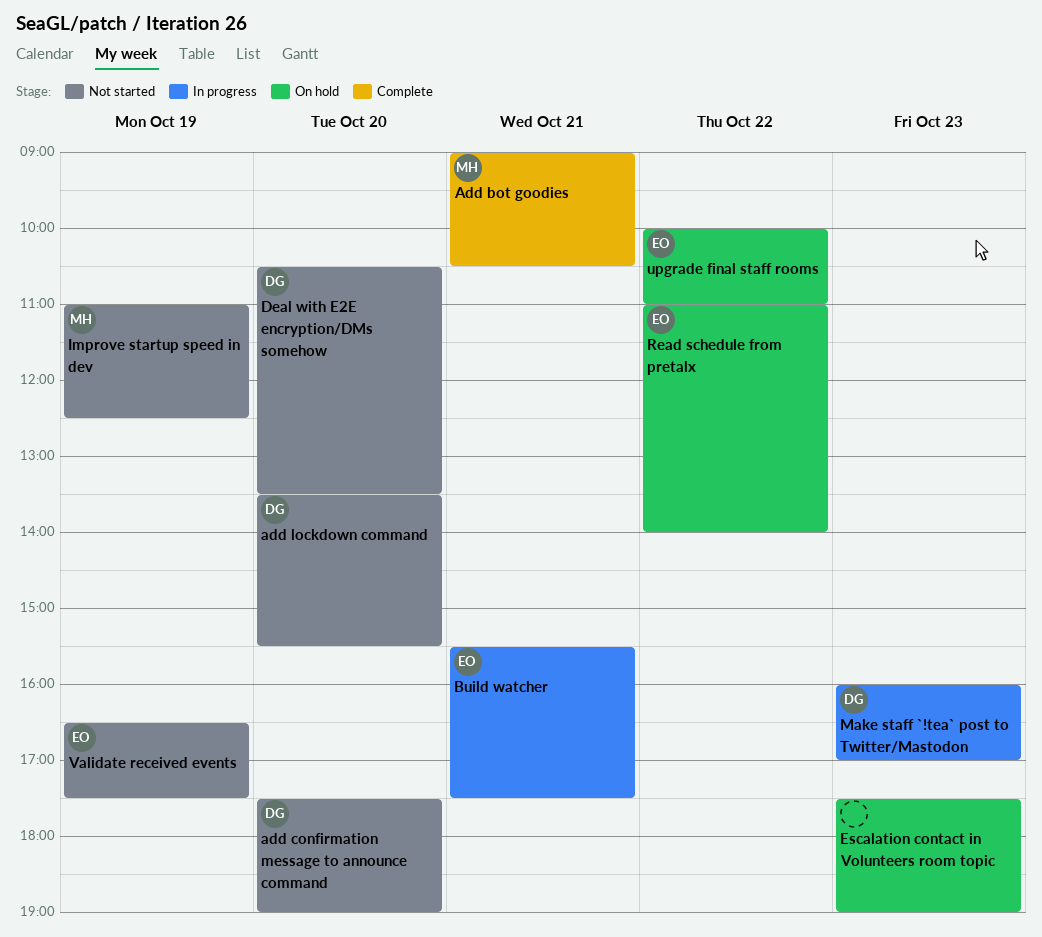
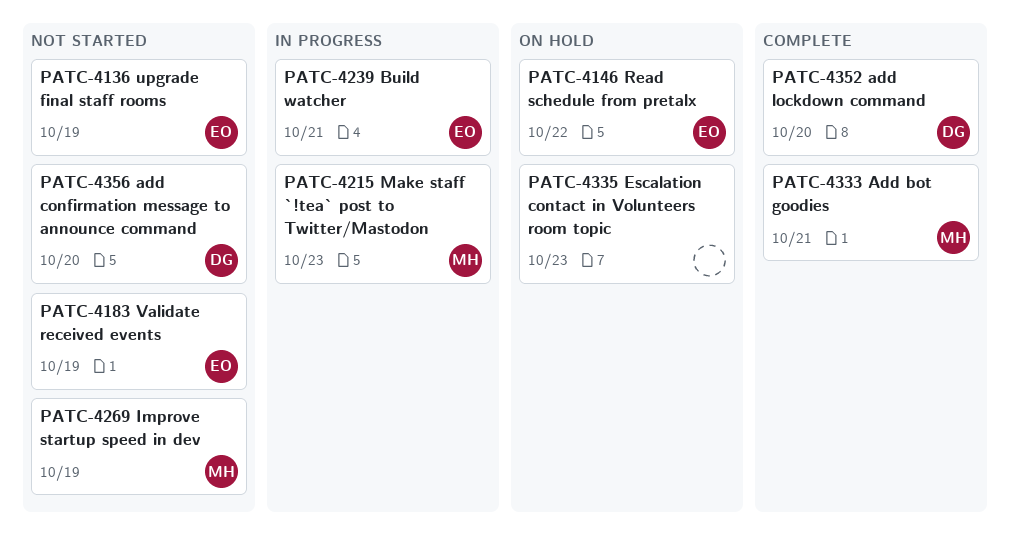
add lockdown command, status: Not started -> Complete
Deal with E2E encryption/DMs somehow: present -> none
Make staff `!tea` post to Twitter/Mastodon, owner: DG -> MH
upgrade final staff rooms, status: On hold -> Not started
upgrade final staff rooms, day: Oct 22 -> Oct 19

